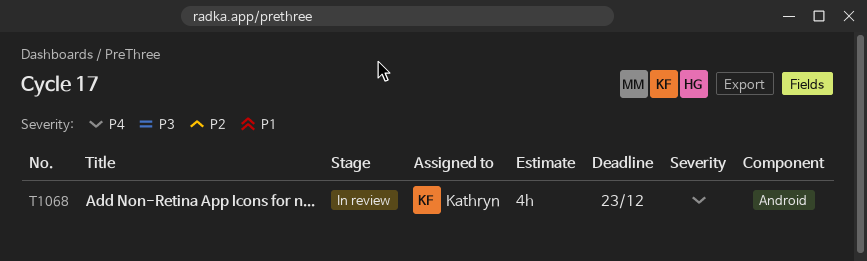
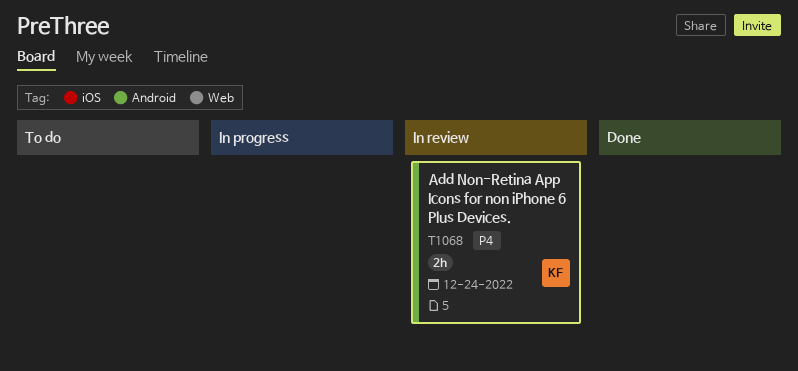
T1068, estimate: 4h -> 2h
T1068, due: Dec 23 -> Dec 24

